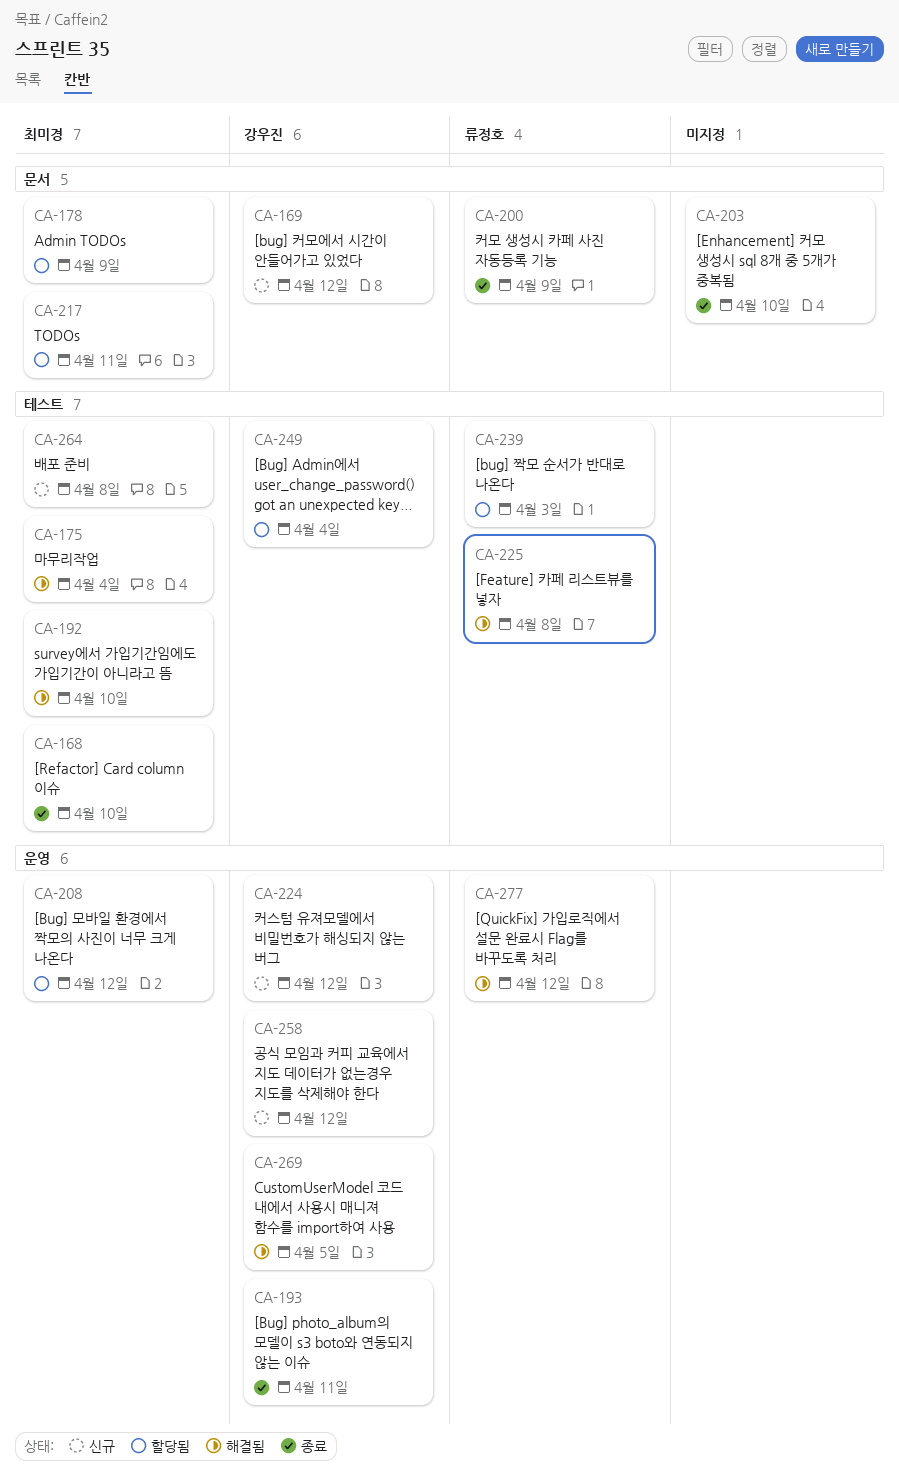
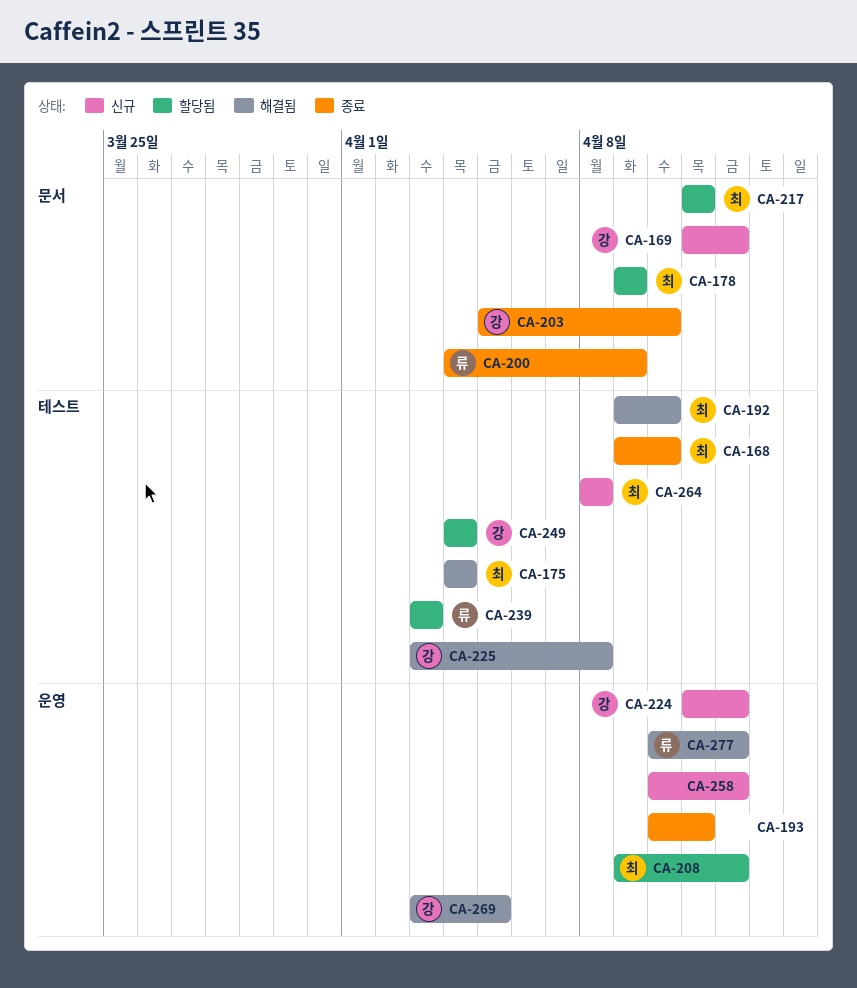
CA-193, owner: 강우진 -> none
CA-203, owner: none -> 강우진
CA-225, owner: 류정호 -> 강우진
CA-258, owner: 강우진 -> none

